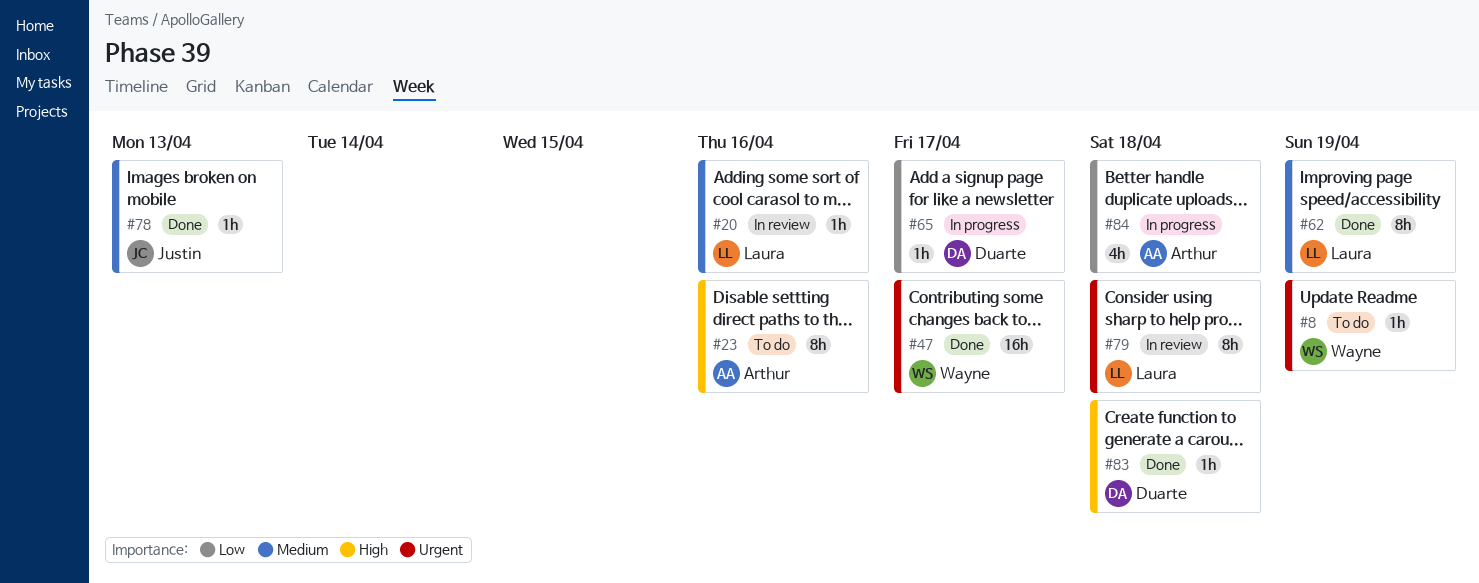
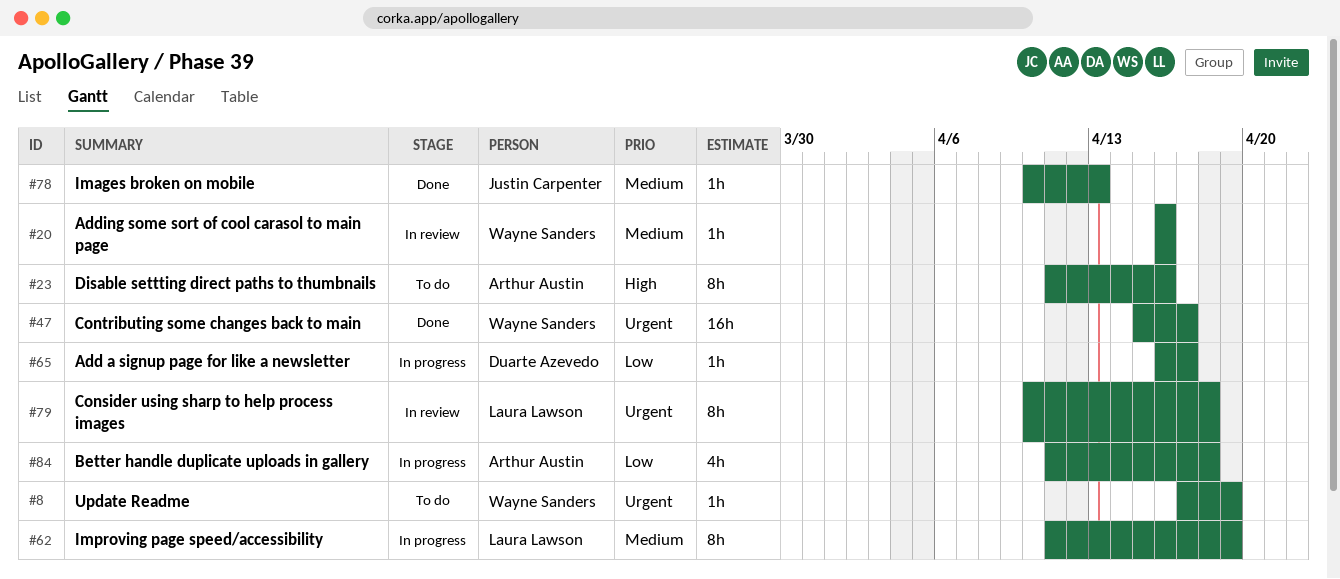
#20, owner: Laura Lawson -> Wayne Sanders
#62, status: Done -> In progress
#83: present -> none

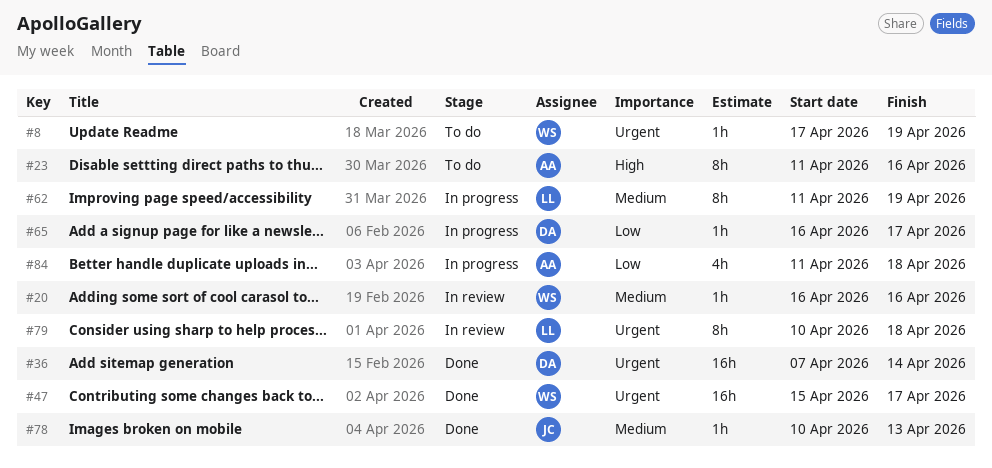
#36: none -> present

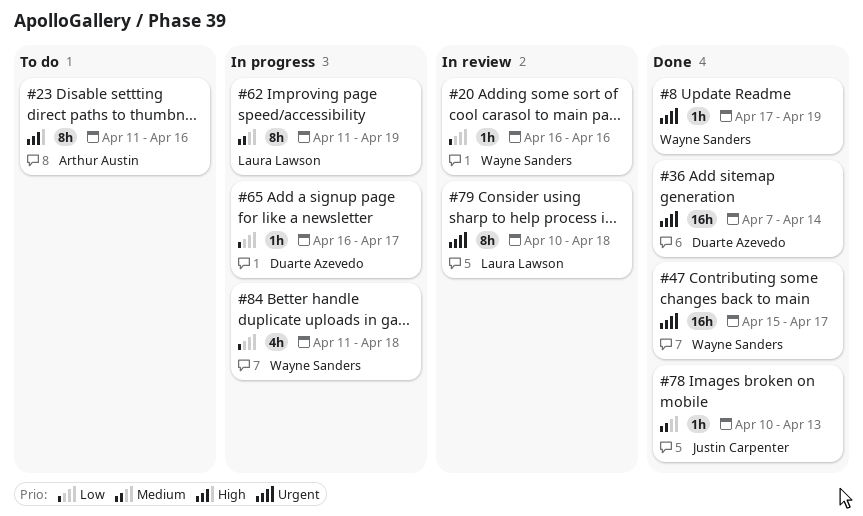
#8, status: To do -> Done
#20, priority: Medium -> Low
#84, owner: Arthur Austin -> Wayne Sanders

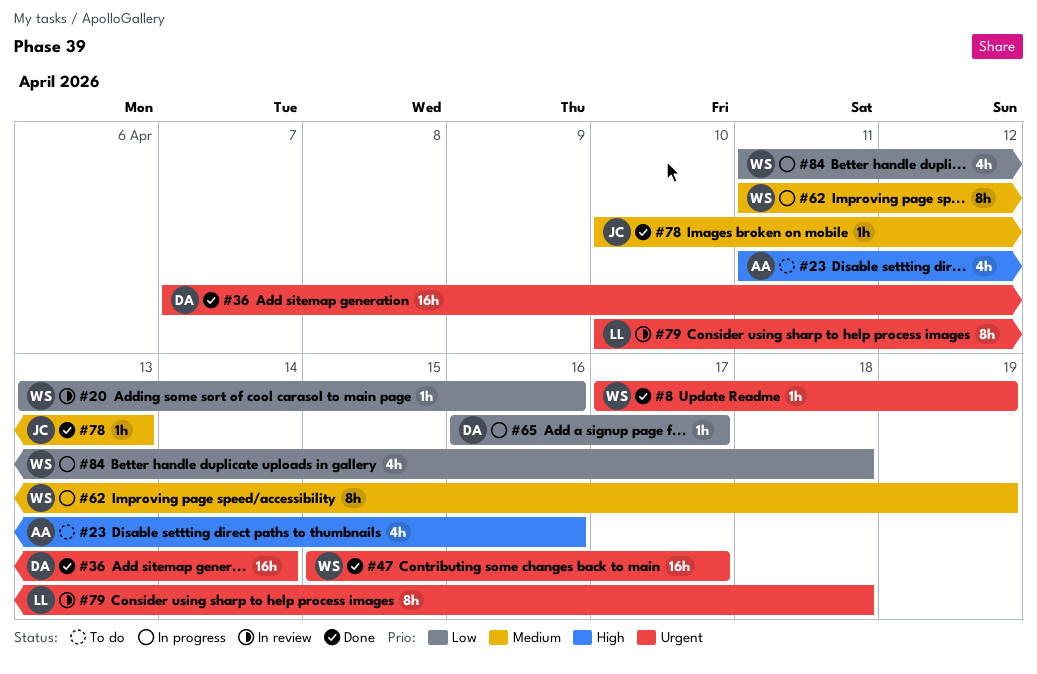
#20, start: Apr 16 -> Apr 13
#23, estimate: 8h -> 4h
#62, owner: Laura Lawson -> Wayne Sanders

